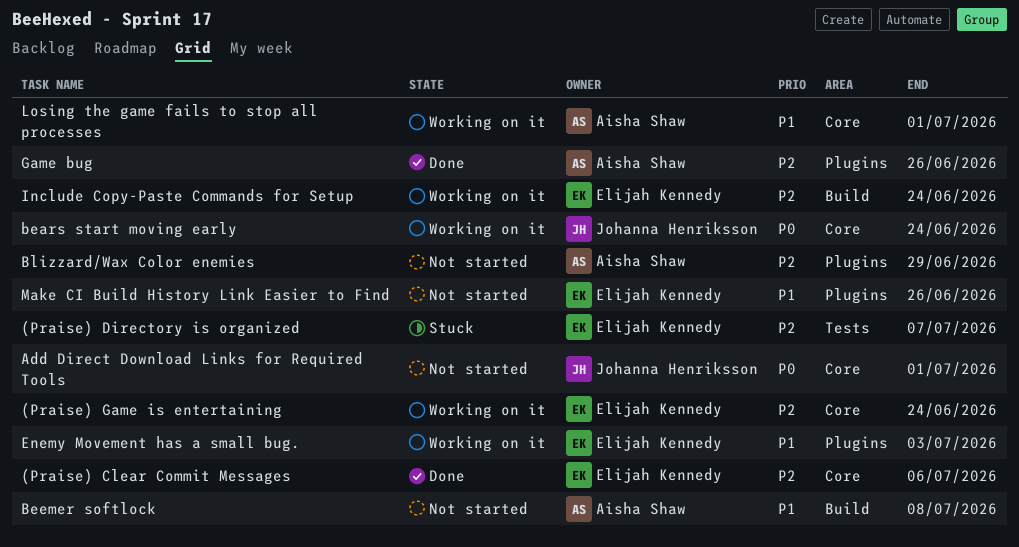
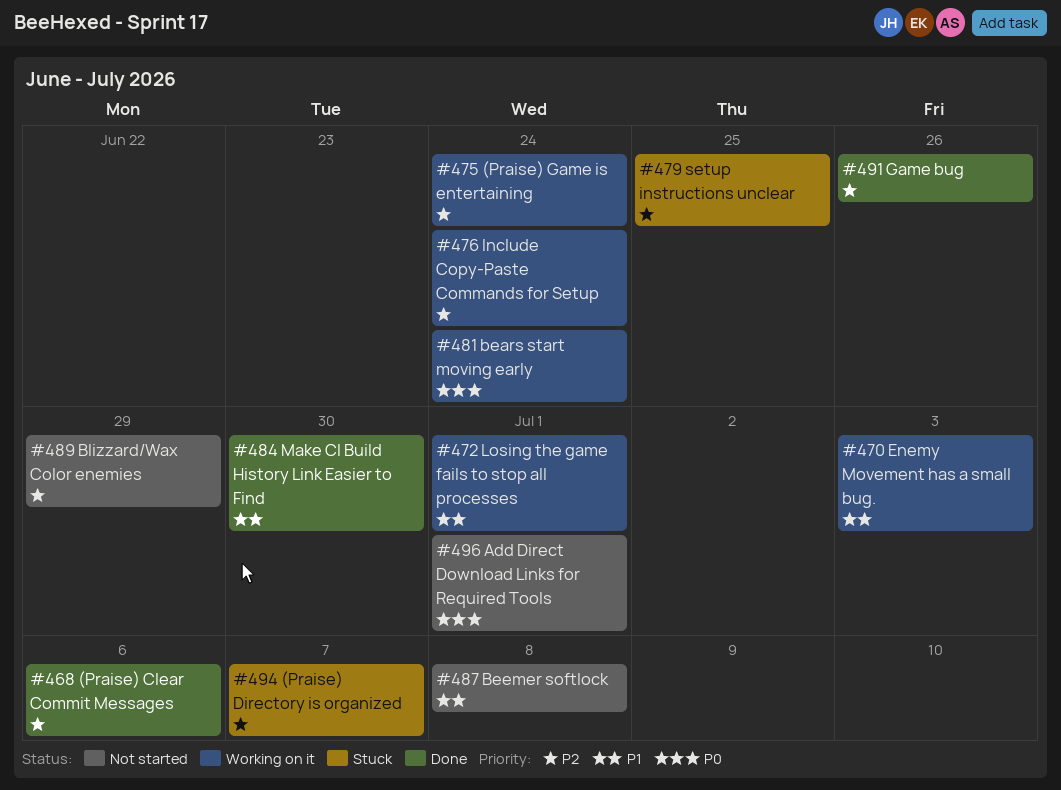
Make CI Build History Link Easier to Find, status: Not started -> Done
Make CI Build History Link Easier to Find, due: Jun 26 -> Jun 30
setup instructions unclear: none -> present

